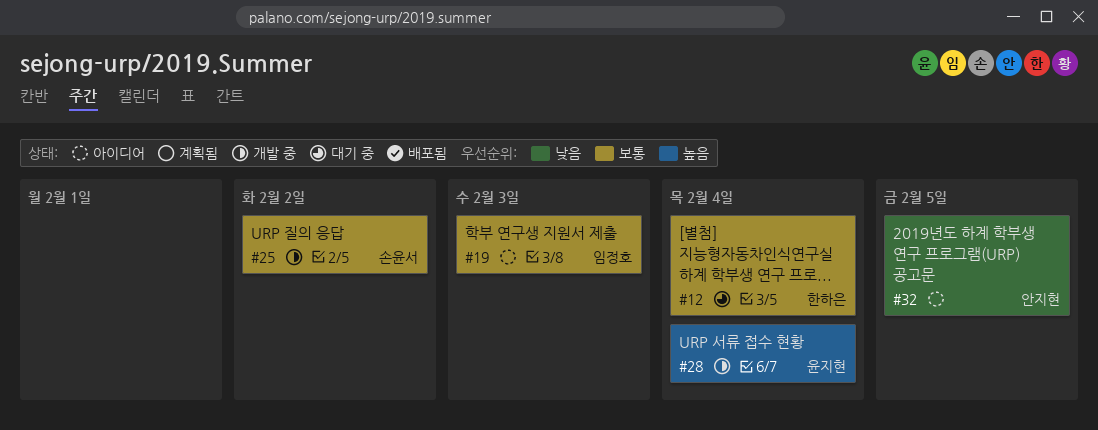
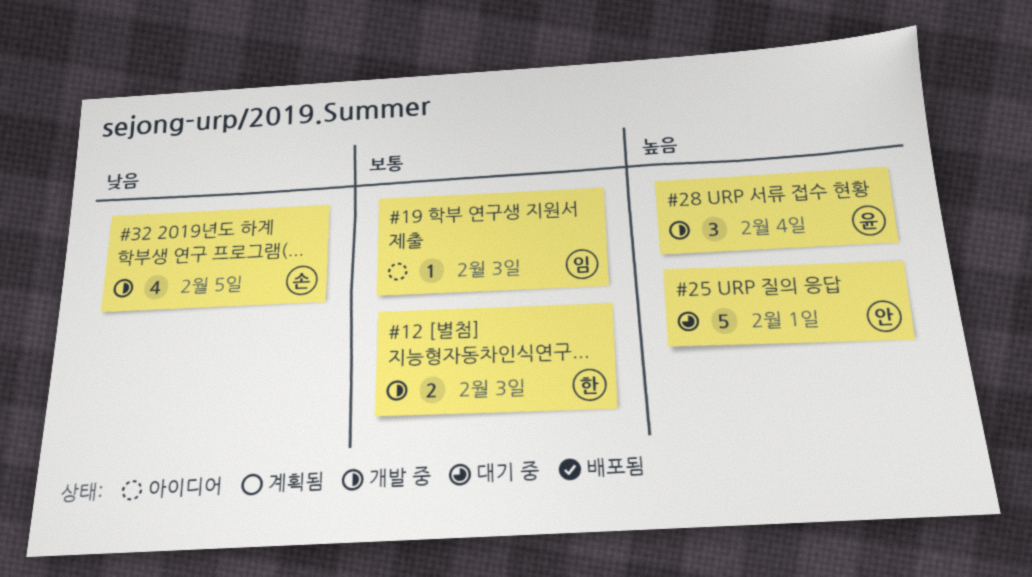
#12, status: 대기 중 -> 개발 중
#12, due: Feb 4 -> Feb 3
#25, status: 개발 중 -> 대기 중
#25, owner: 손윤서 -> 안지현
#25, priority: 보통 -> 높음
#25, due: Feb 2 -> Feb 1
#32, status: 아이디어 -> 개발 중
#32, owner: 안지현 -> 손윤서

